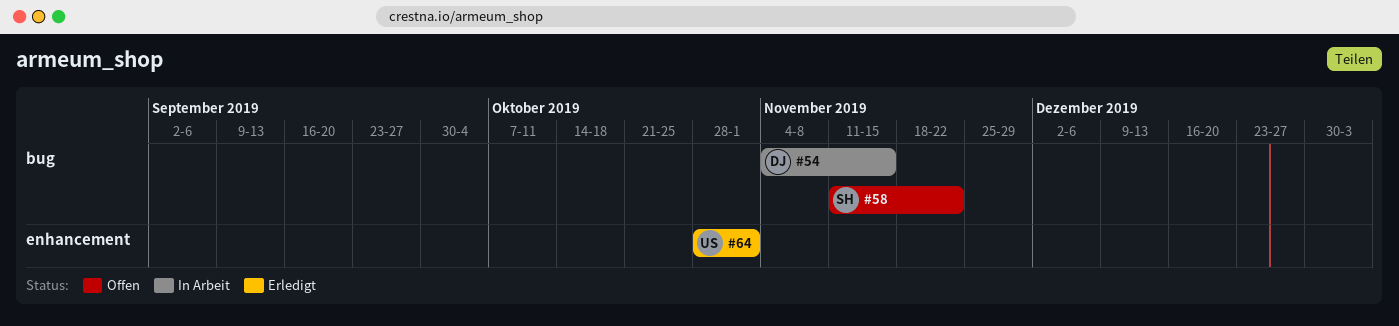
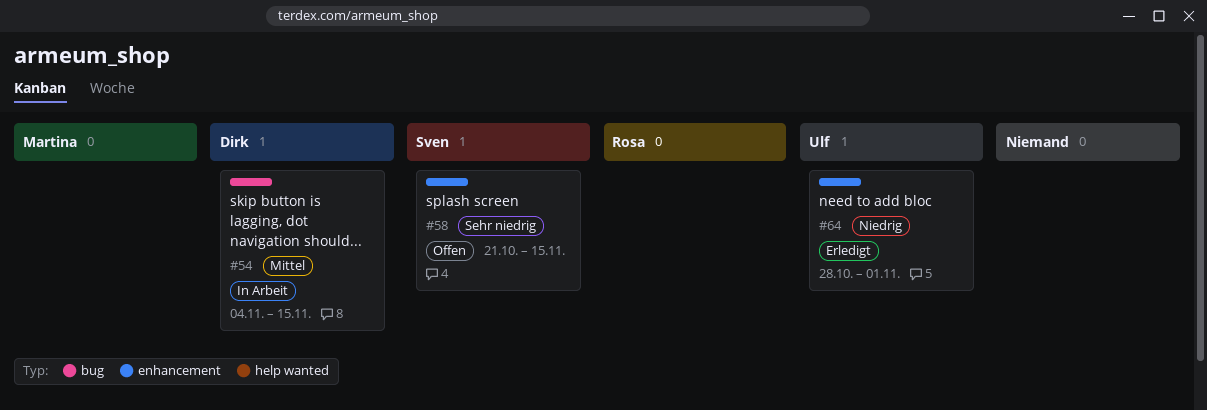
#58, label: bug -> enhancement
#58, start: Nov 11 -> Oct 21
#58, due: Nov 22 -> Nov 15

